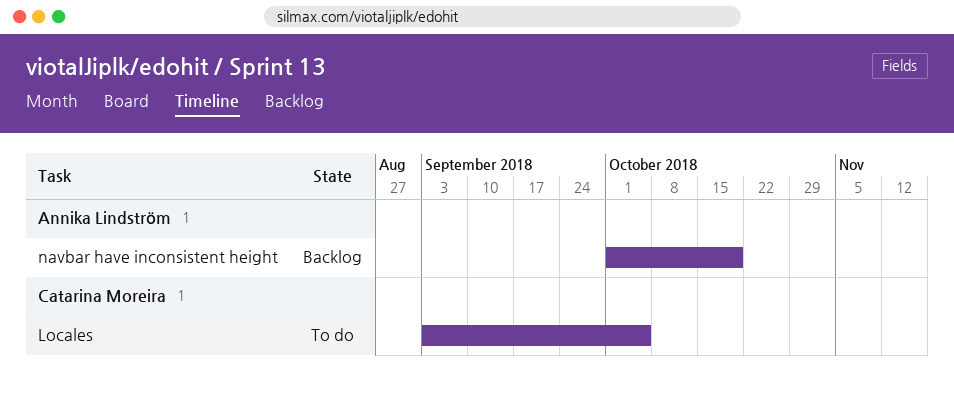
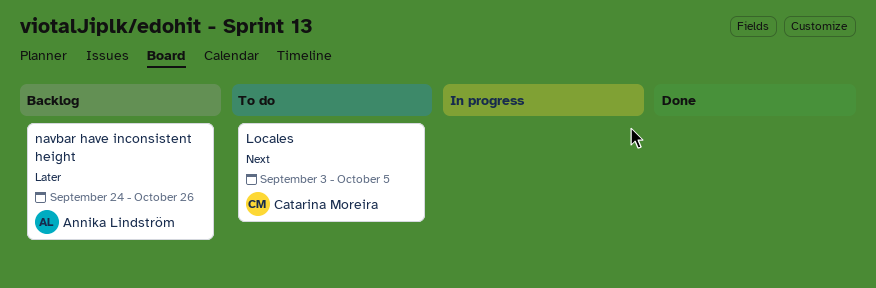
navbar have inconsistent height, start: Oct 1 -> Sep 24
navbar have inconsistent height, due: Oct 19 -> Oct 26

